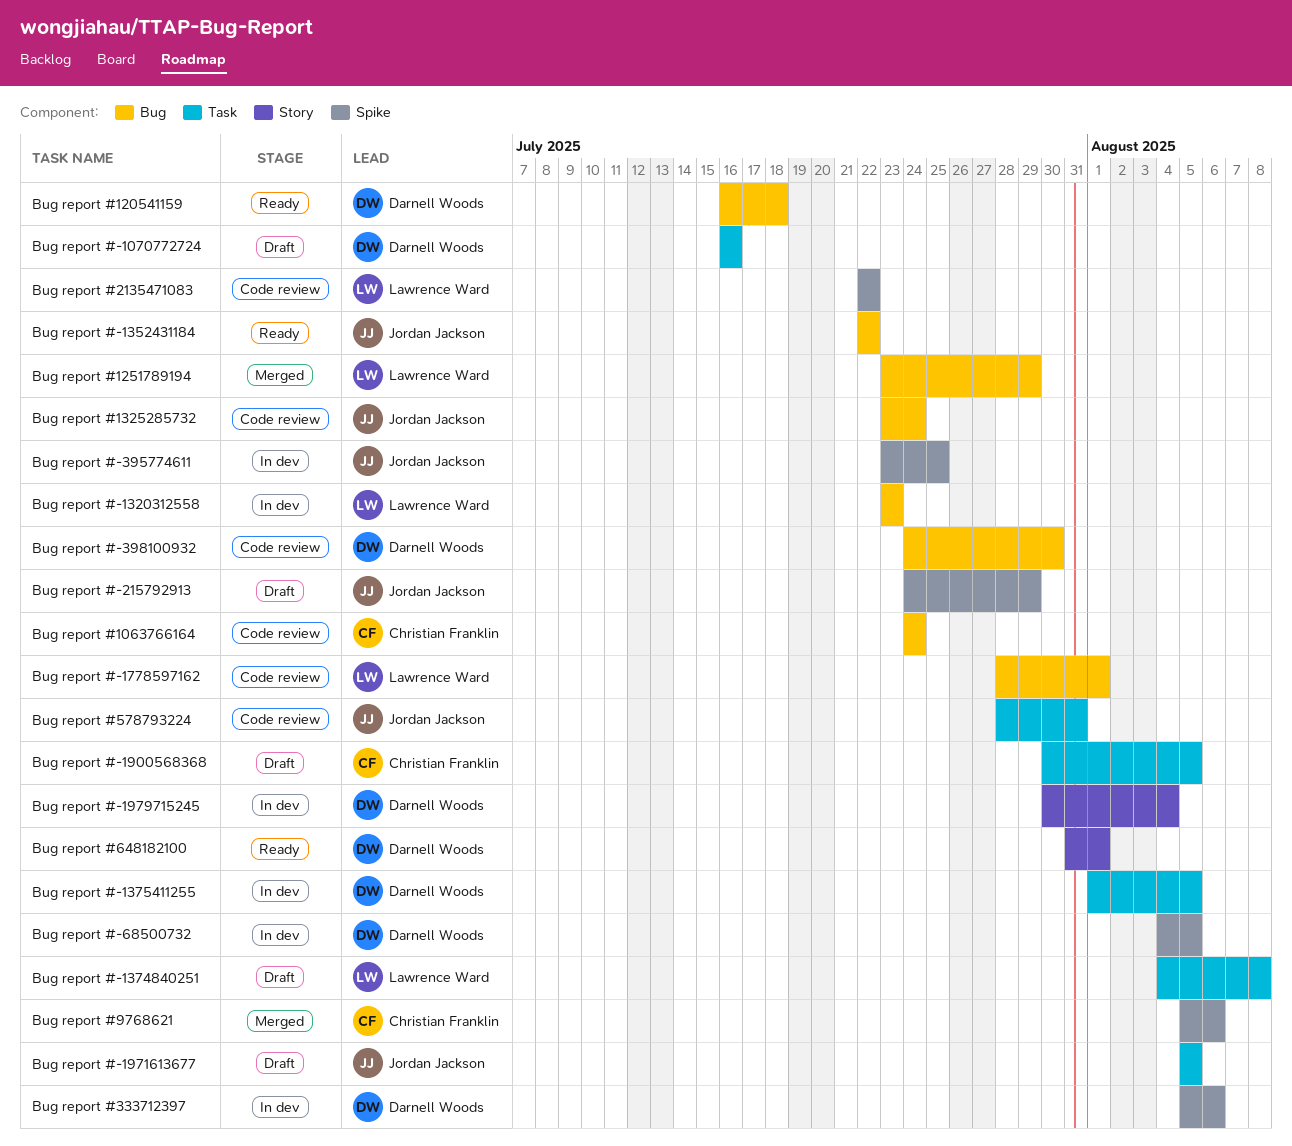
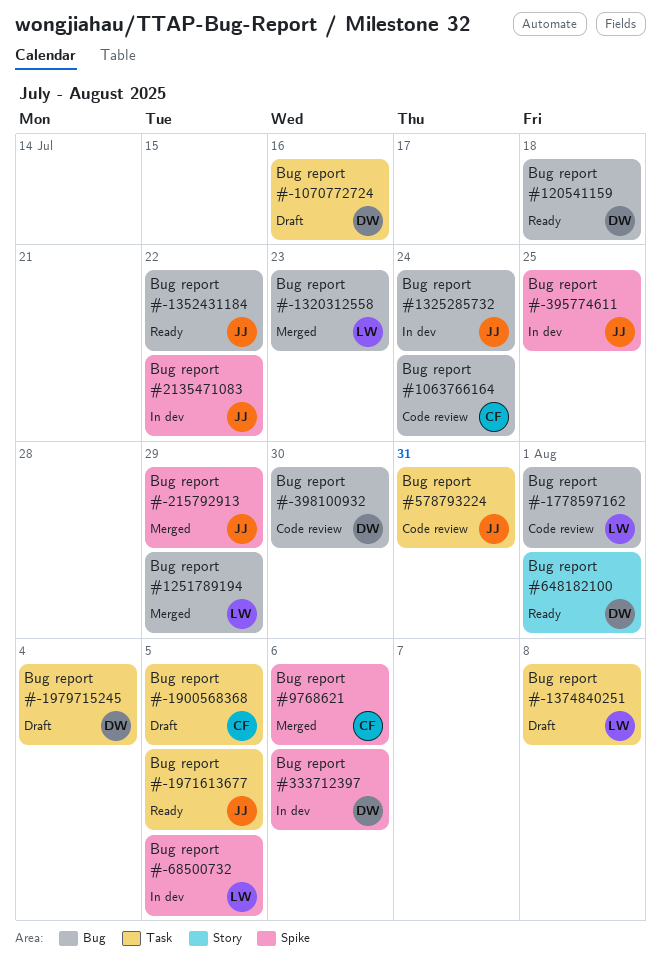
Bug report #-1320312558, status: In dev -> Merged
Bug report #-1375411255: present -> none
Bug report #-1971613677, status: Draft -> Ready
Bug report #-1979715245, status: In dev -> Draft
Bug report #-1979715245, label: Story -> Task
Bug report #-215792913, status: Draft -> Merged
Bug report #-68500732, owner: Darnell Woods -> Lawrence Ward
Bug report #1325285732, status: Code review -> In dev
Bug report #2135471083, status: Code review -> In dev
Bug report #2135471083, owner: Lawrence Ward -> Jordan Jackson

